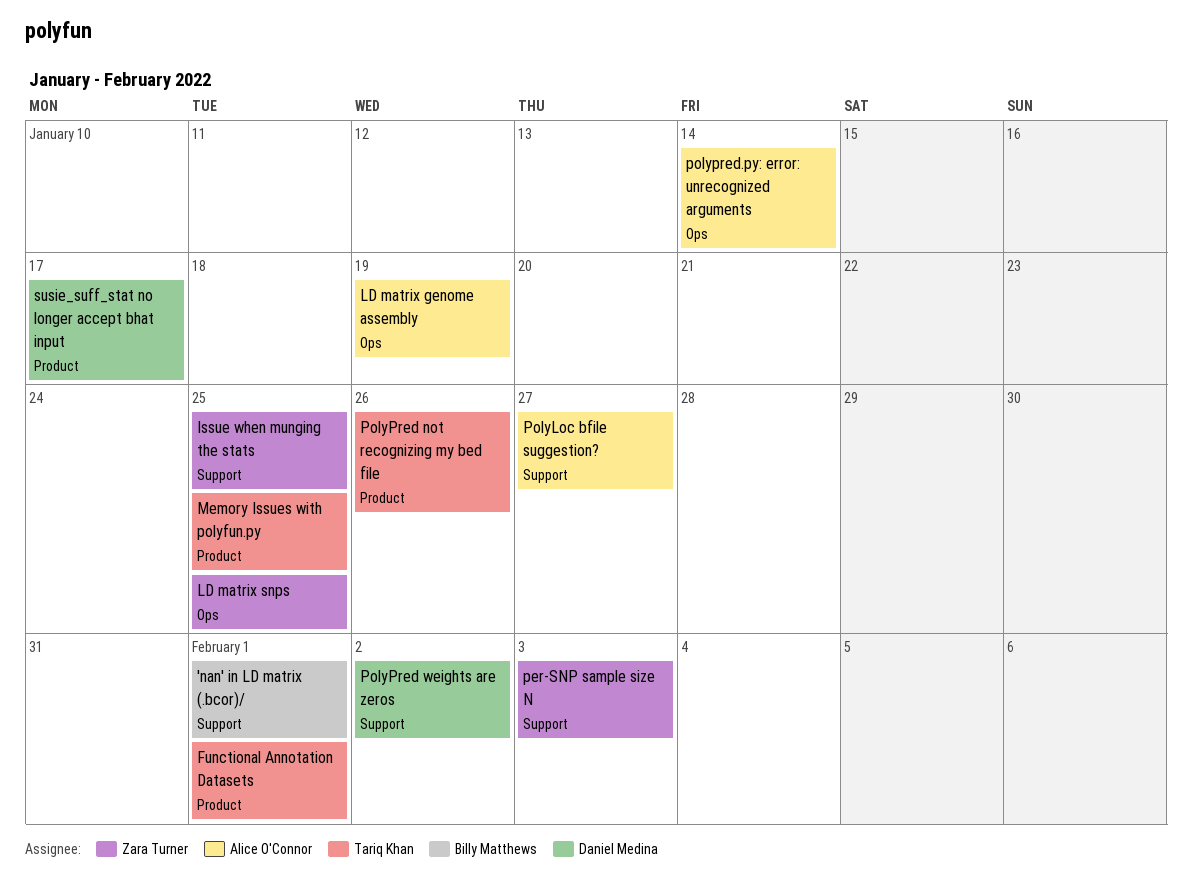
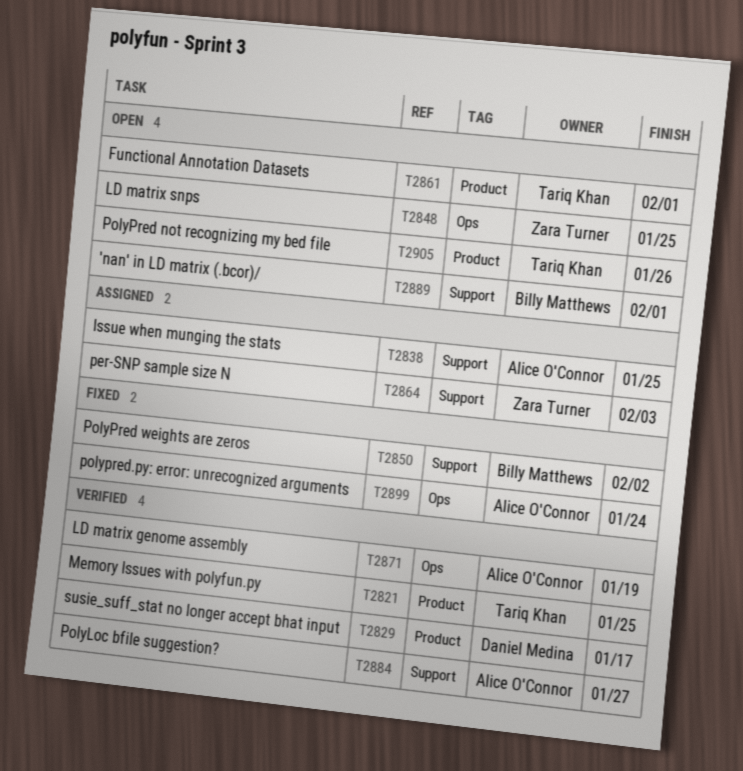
Issue when munging the stats, owner: Zara Turner -> Alice O'Connor
PolyPred weights are zeros, owner: Daniel Medina -> Billy Matthews
polypred.py: error: unrecognized arguments, due: Jan 14 -> Jan 24

